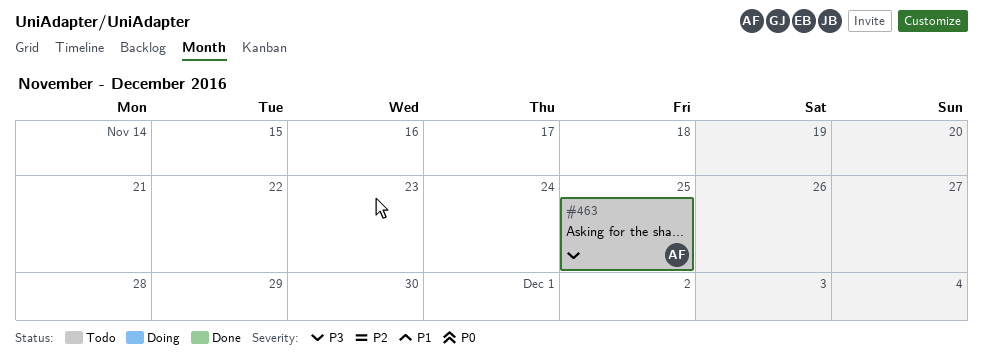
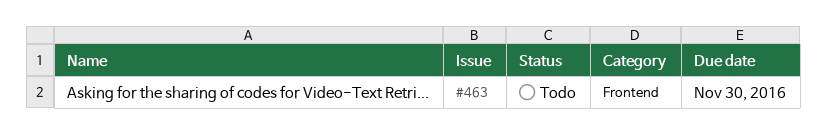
#463, due: Nov 25 -> Nov 30

